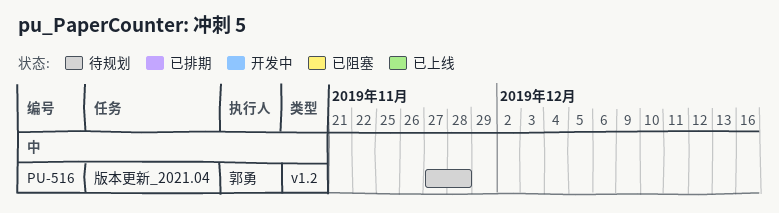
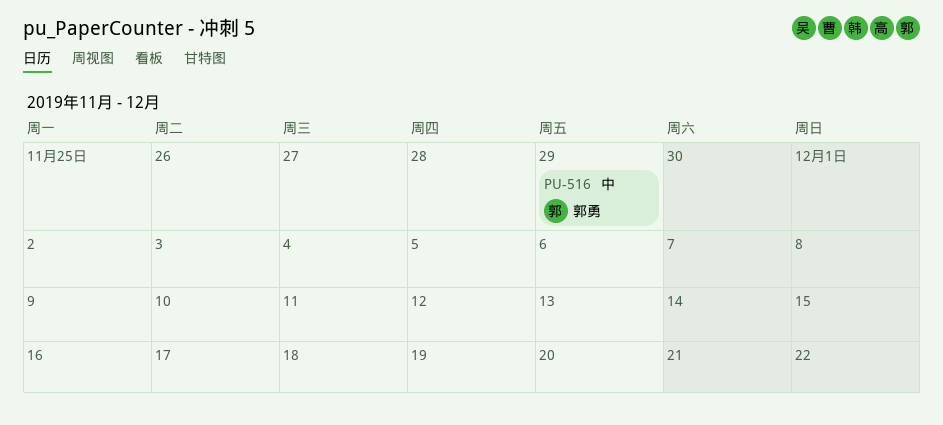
PU-516, due: Nov 28 -> Nov 29

